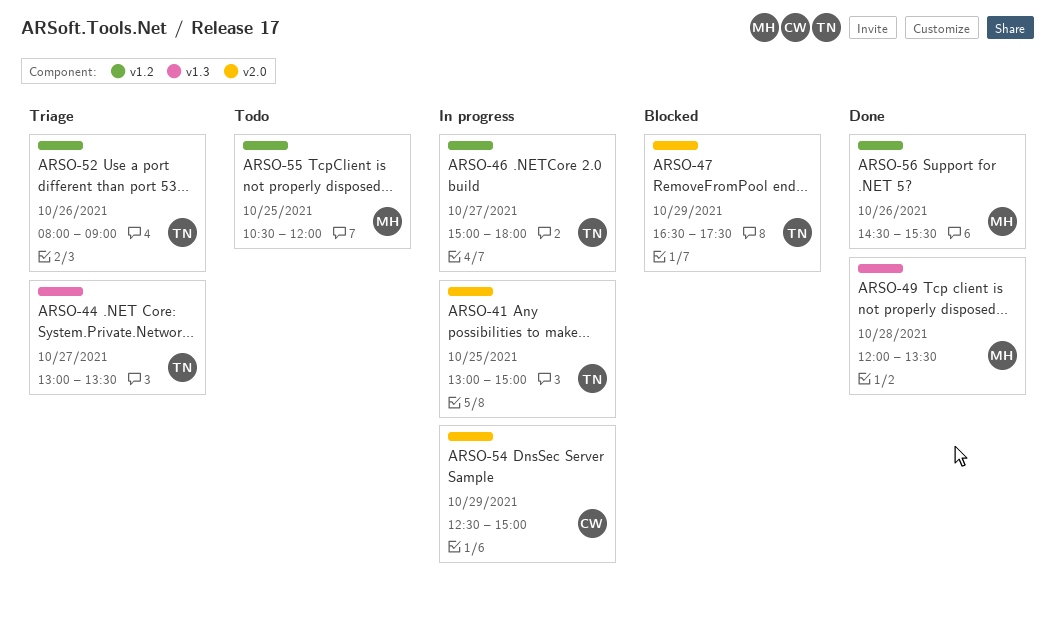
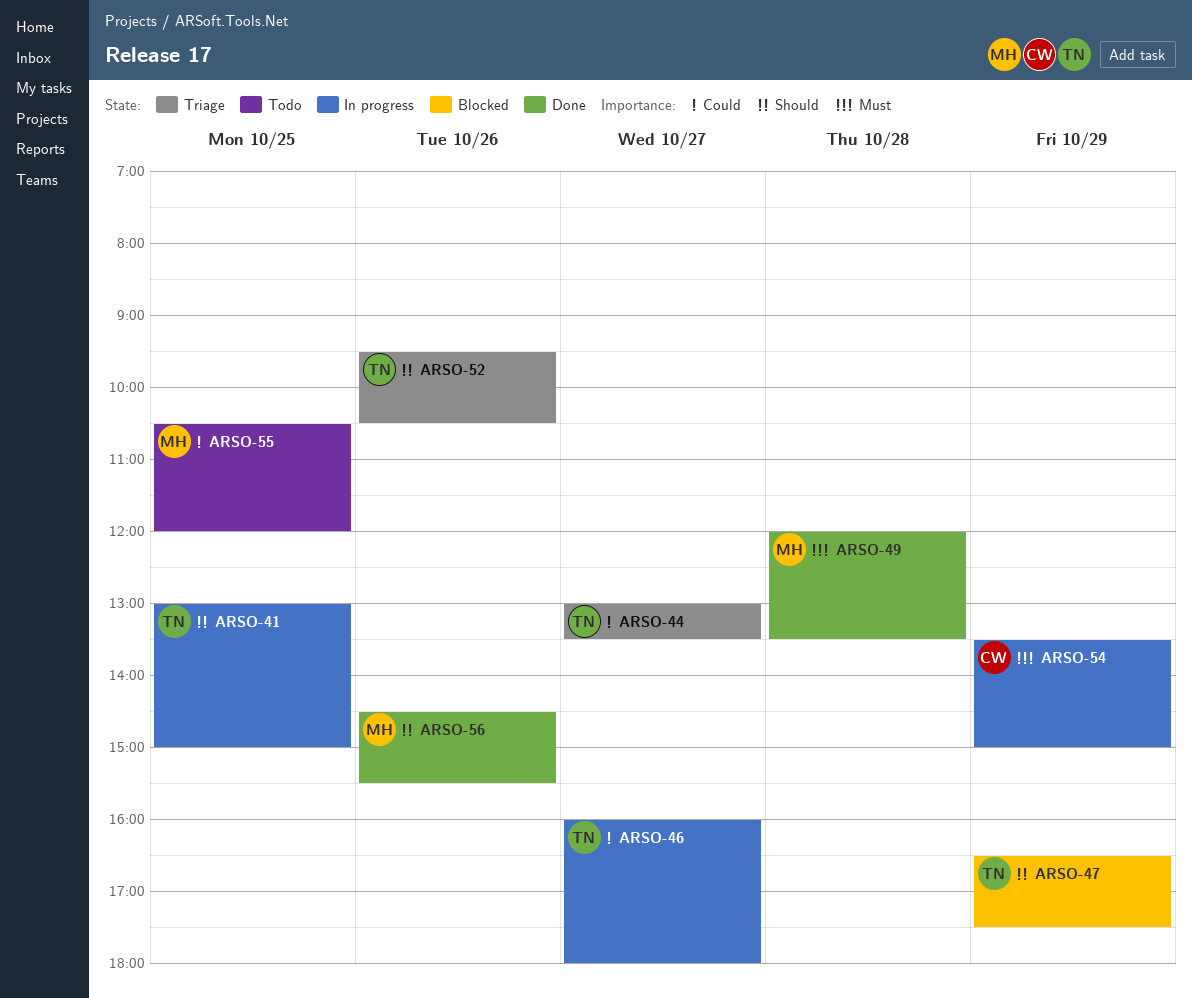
ARSO-46, begins: 15:00 -> 16:00
ARSO-52, begins: 08:00 -> 09:30
ARSO-52, ends: 09:00 -> 10:30
ARSO-54, begins: 12:30 -> 13:30

